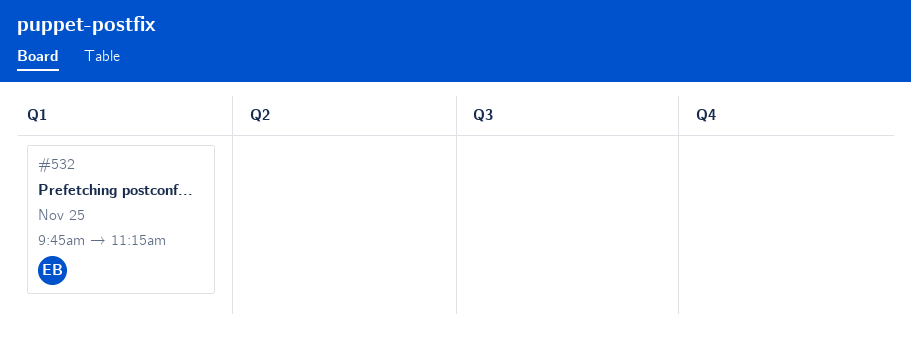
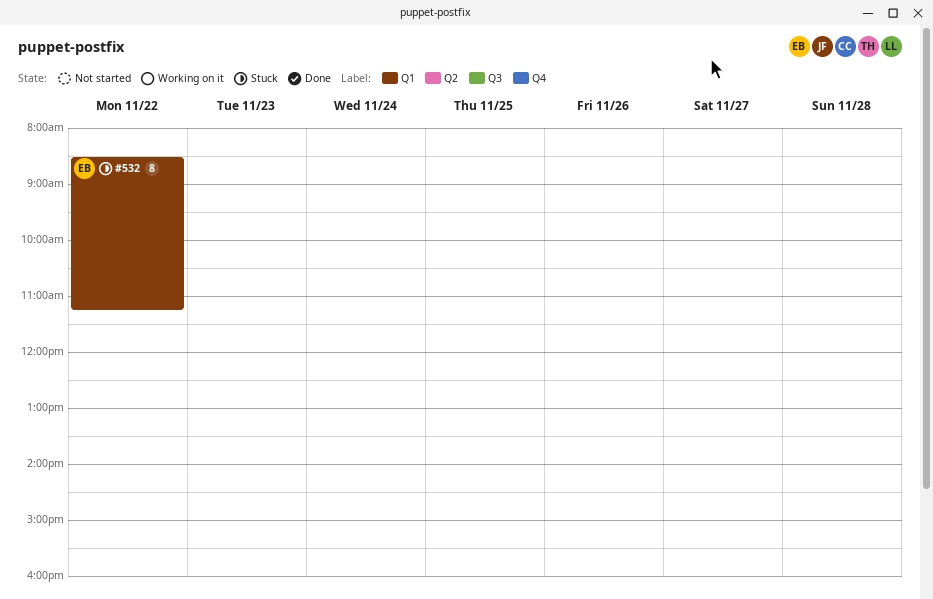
#532, day: Nov 25 -> Nov 22
#532, begins: 09:45 -> 08:30

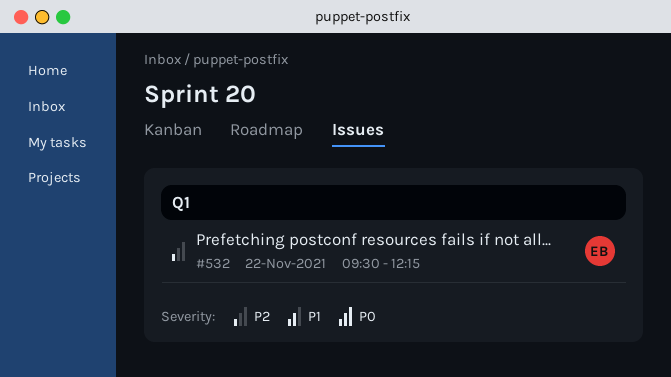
#532, begins: 08:30 -> 09:30
#532, ends: 11:15 -> 12:15

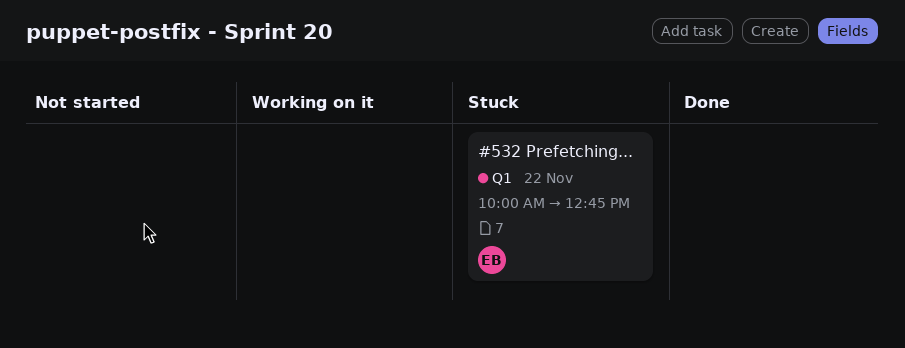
#532, begins: 09:30 -> 10:00
#532, ends: 12:15 -> 12:45

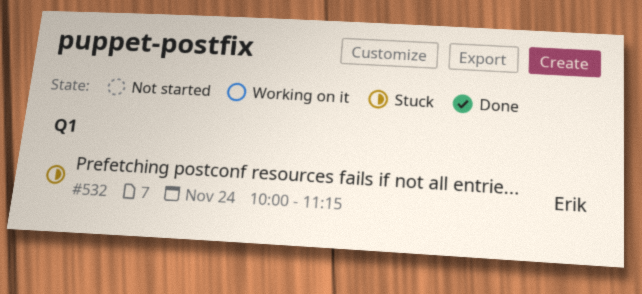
#532, day: Nov 22 -> Nov 24
#532, ends: 12:45 -> 11:15

